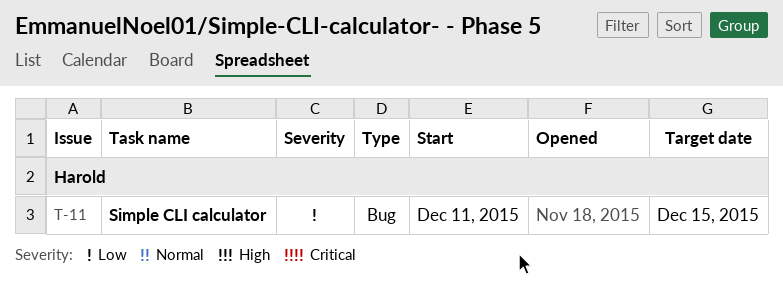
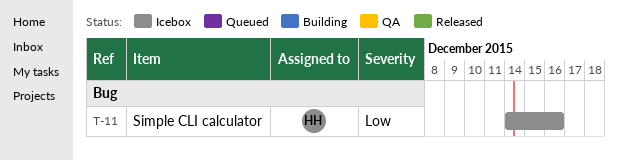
T-11, start: Dec 11 -> Dec 14
T-11, due: Dec 15 -> Dec 16

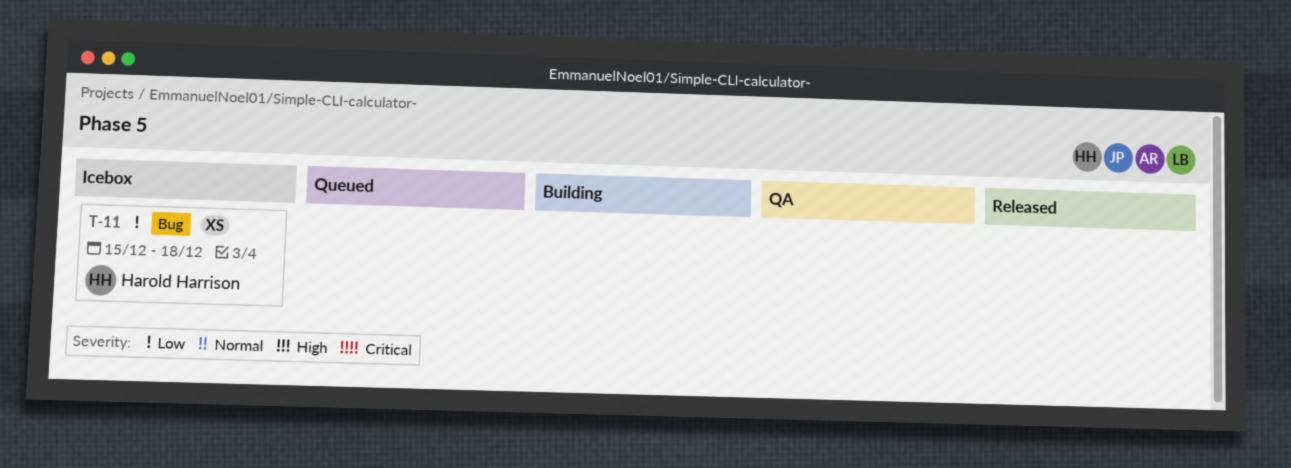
T-11, start: Dec 14 -> Dec 15
T-11, due: Dec 16 -> Dec 18

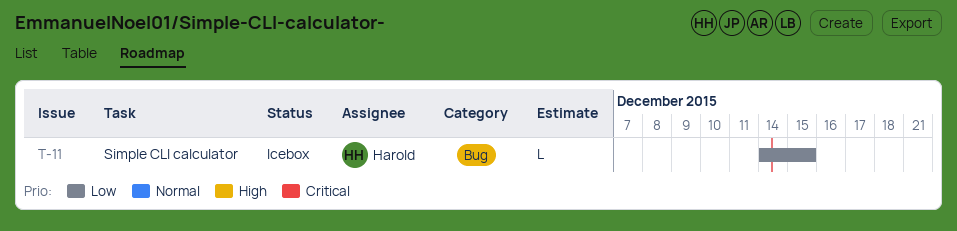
T-11, estimate: XS -> L
T-11, start: Dec 15 -> Dec 14
T-11, due: Dec 18 -> Dec 15

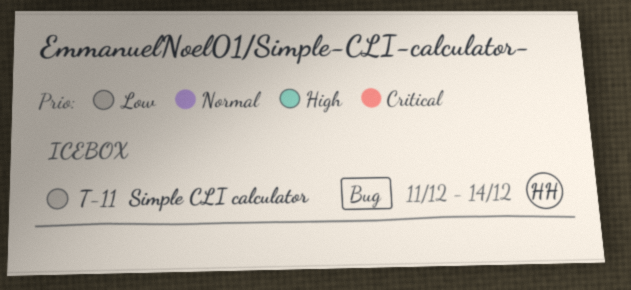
T-11, start: Dec 14 -> Dec 11
T-11, due: Dec 15 -> Dec 14

